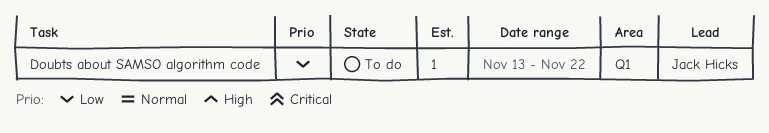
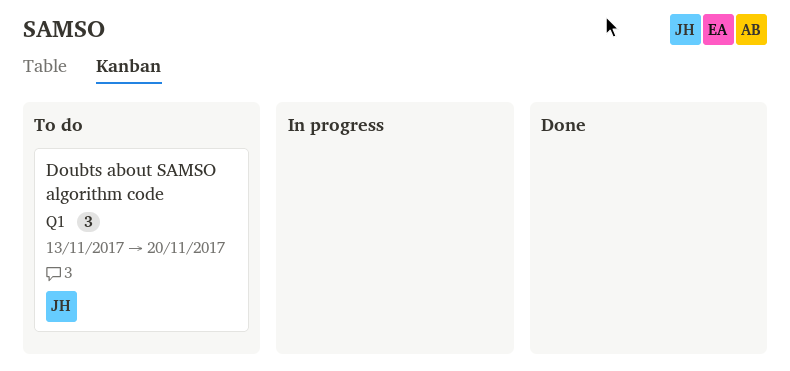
Doubts about SAMSO algorithm code, estimate: 1 -> 3
Doubts about SAMSO algorithm code, due: Nov 22 -> Nov 20

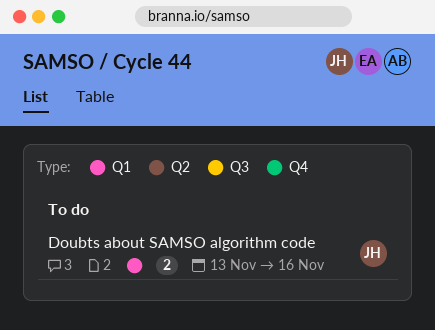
Doubts about SAMSO algorithm code, estimate: 3 -> 2
Doubts about SAMSO algorithm code, due: Nov 20 -> Nov 16

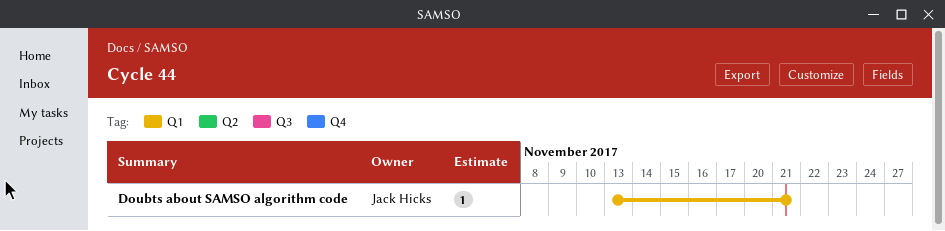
Doubts about SAMSO algorithm code, estimate: 2 -> 1
Doubts about SAMSO algorithm code, due: Nov 16 -> Nov 21

